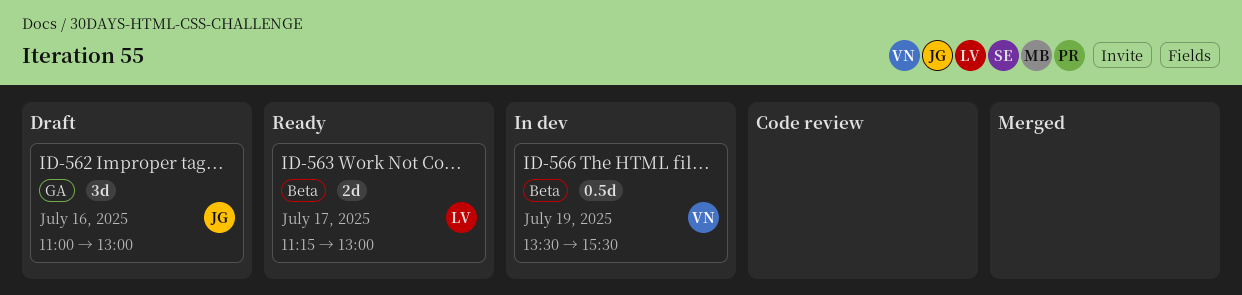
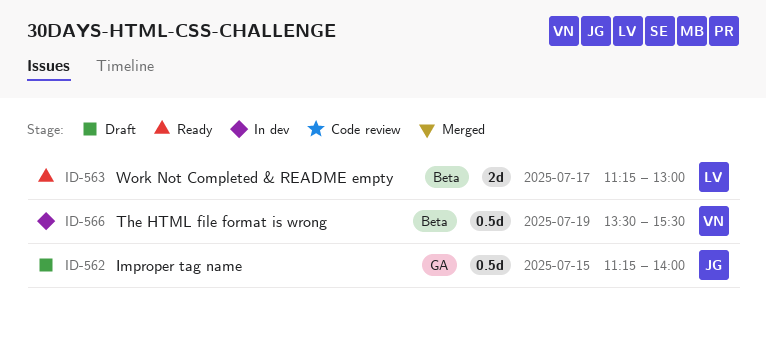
ID-562, estimate: 3d -> 0.5d
ID-562, day: Jul 16 -> Jul 15
ID-562, begins: 11:00 -> 11:15
ID-562, ends: 13:00 -> 14:00

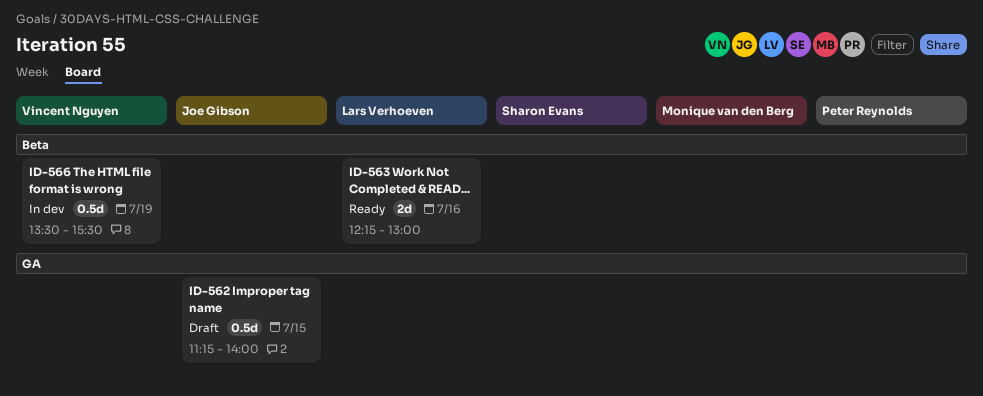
ID-563, day: Jul 17 -> Jul 16
ID-563, begins: 11:15 -> 12:15

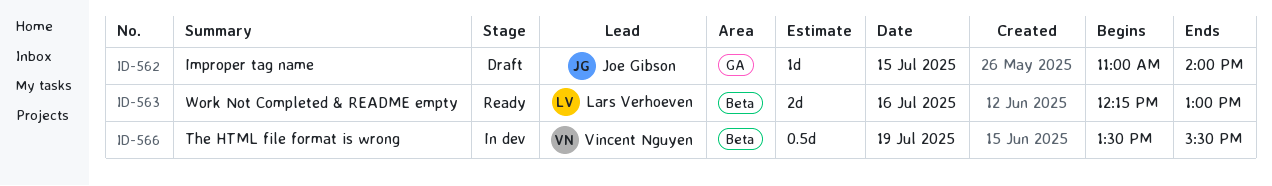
ID-562, estimate: 0.5d -> 1d
ID-562, begins: 11:15 -> 11:00

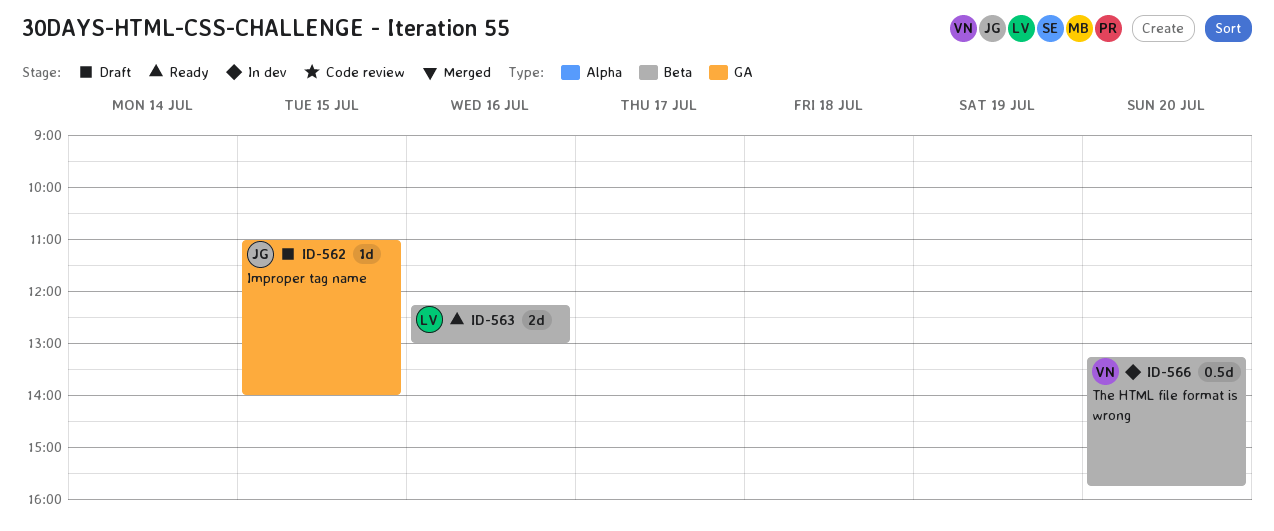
ID-566, day: Jul 19 -> Jul 20
ID-566, begins: 13:30 -> 13:15
ID-566, ends: 15:30 -> 15:45

